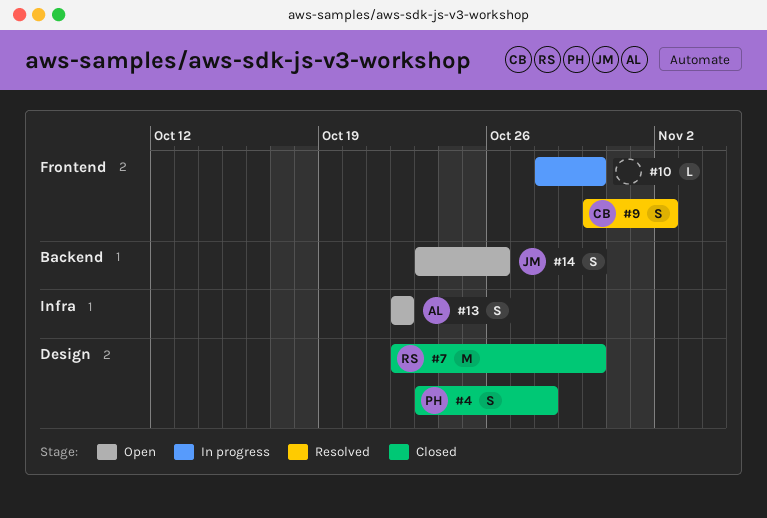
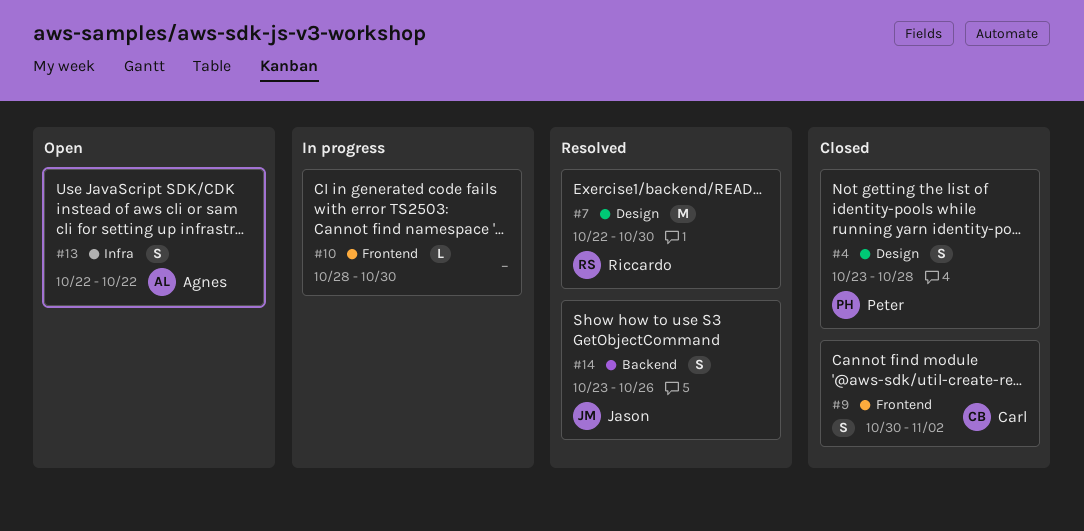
#7, status: Closed -> Resolved
#9, status: Resolved -> Closed
#14, status: Open -> Resolved

